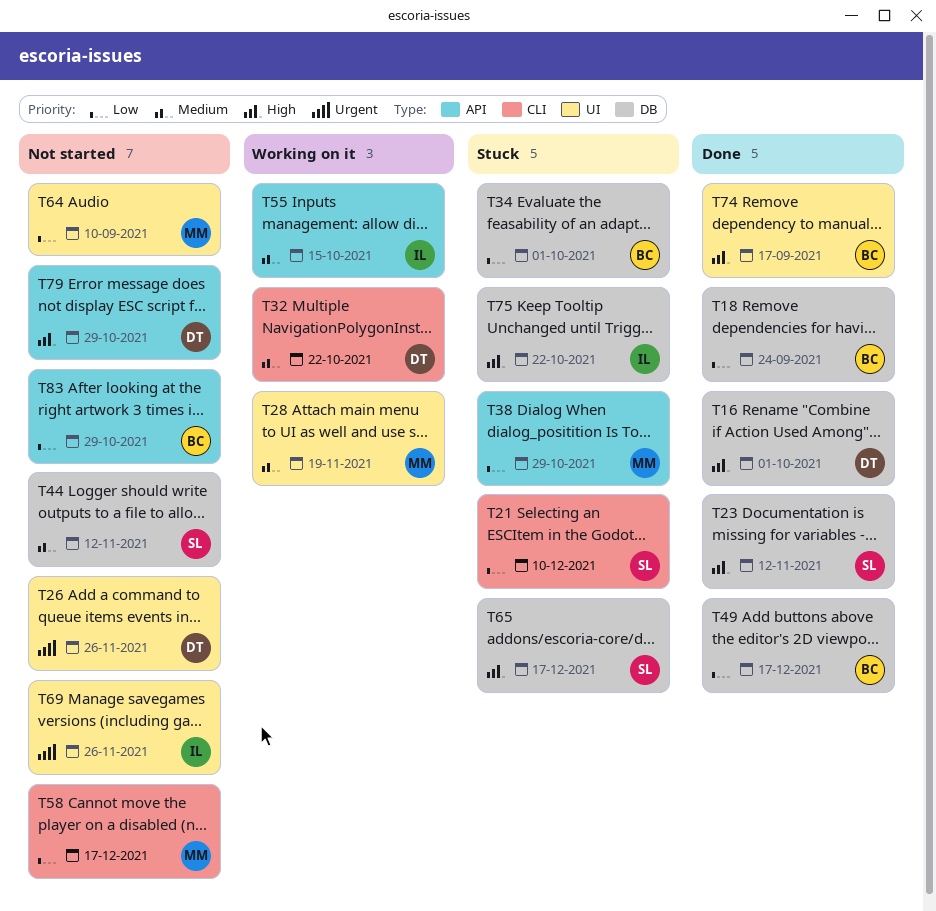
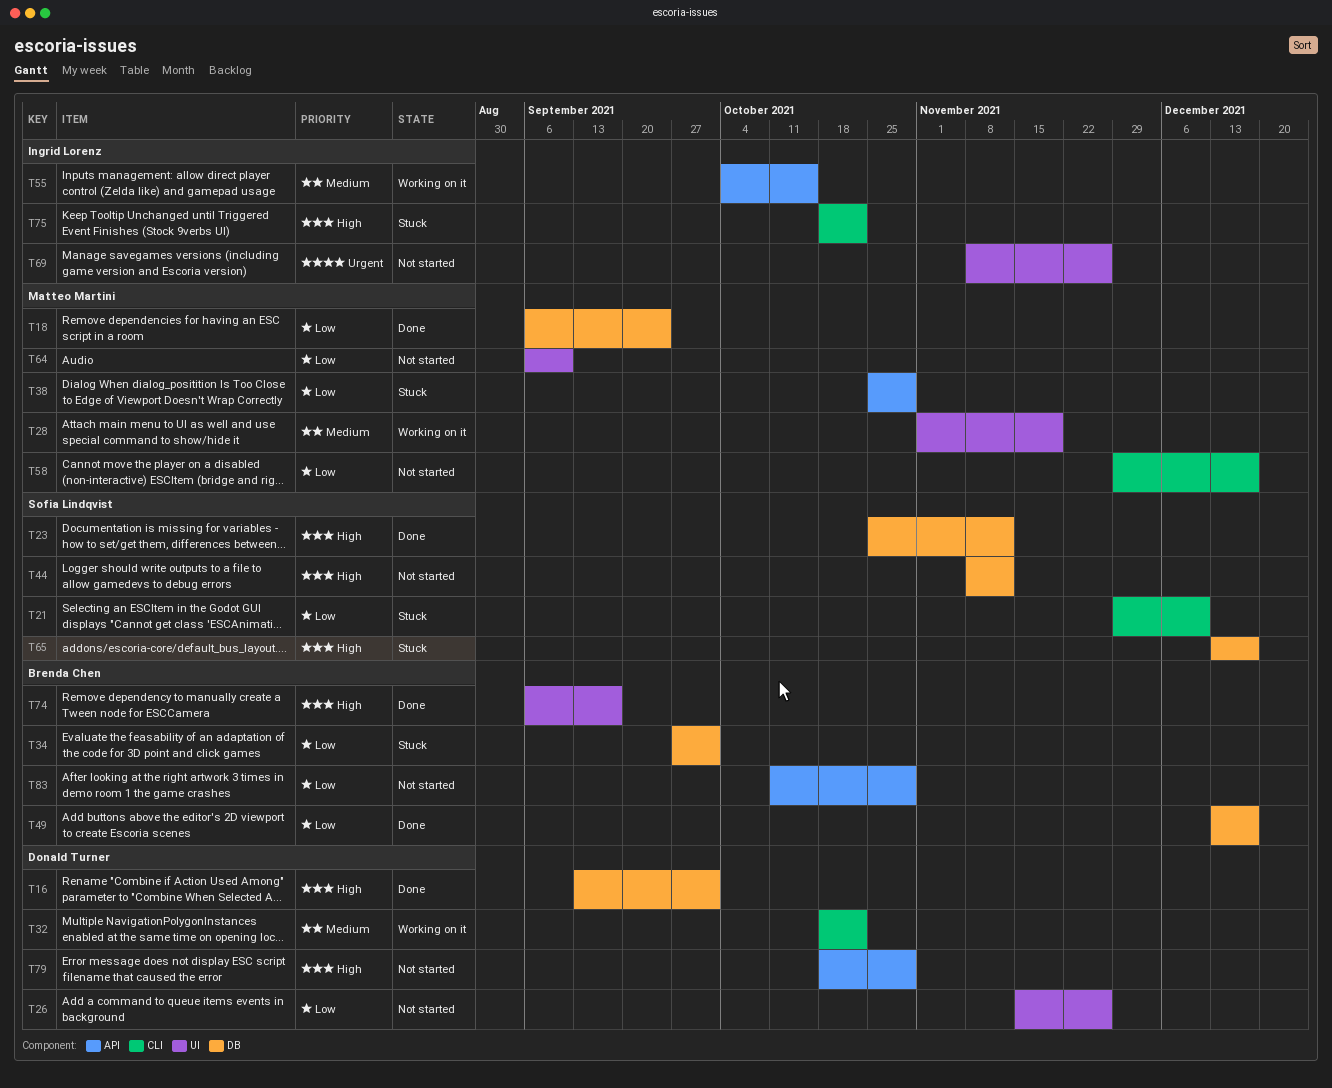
T18, owner: Brenda Chen -> Matteo Martini
T26, priority: Urgent -> Low
T44, priority: Medium -> High
T75, label: DB -> CLI

